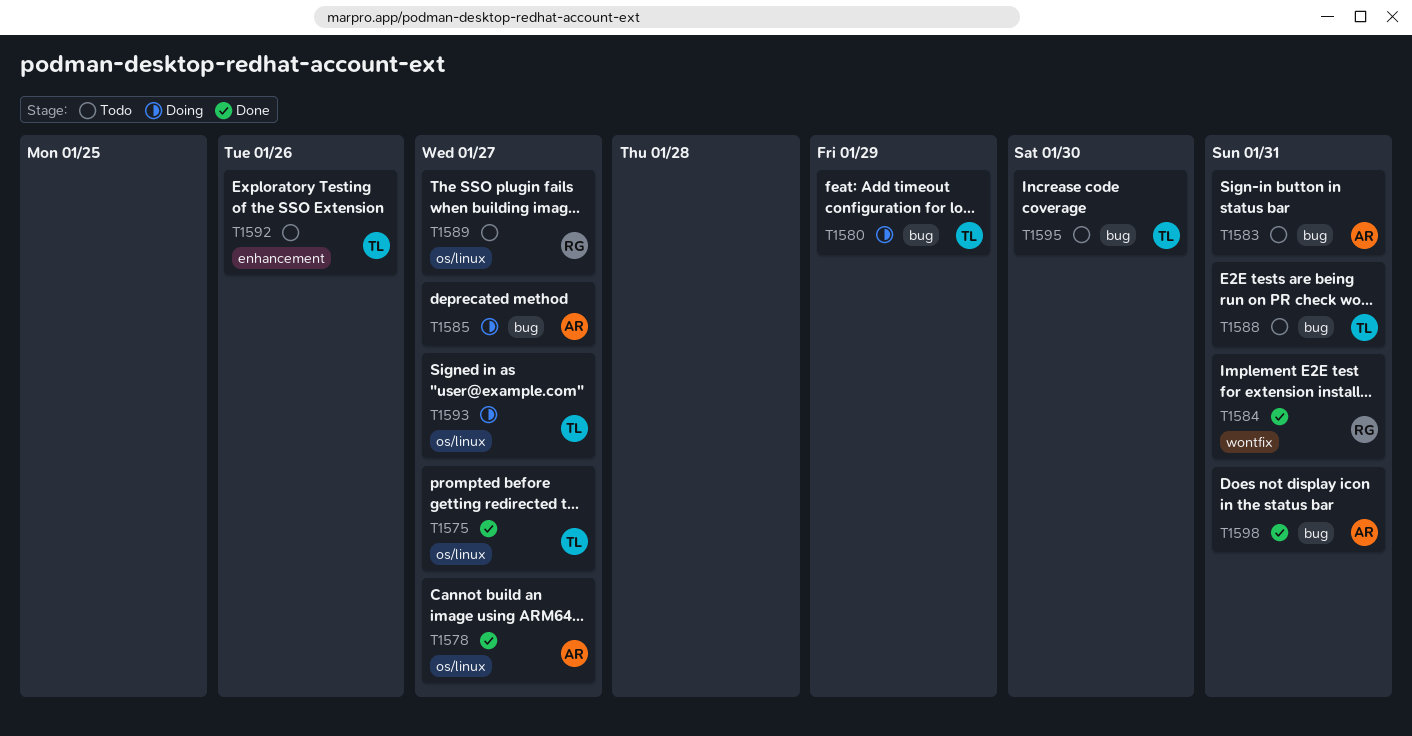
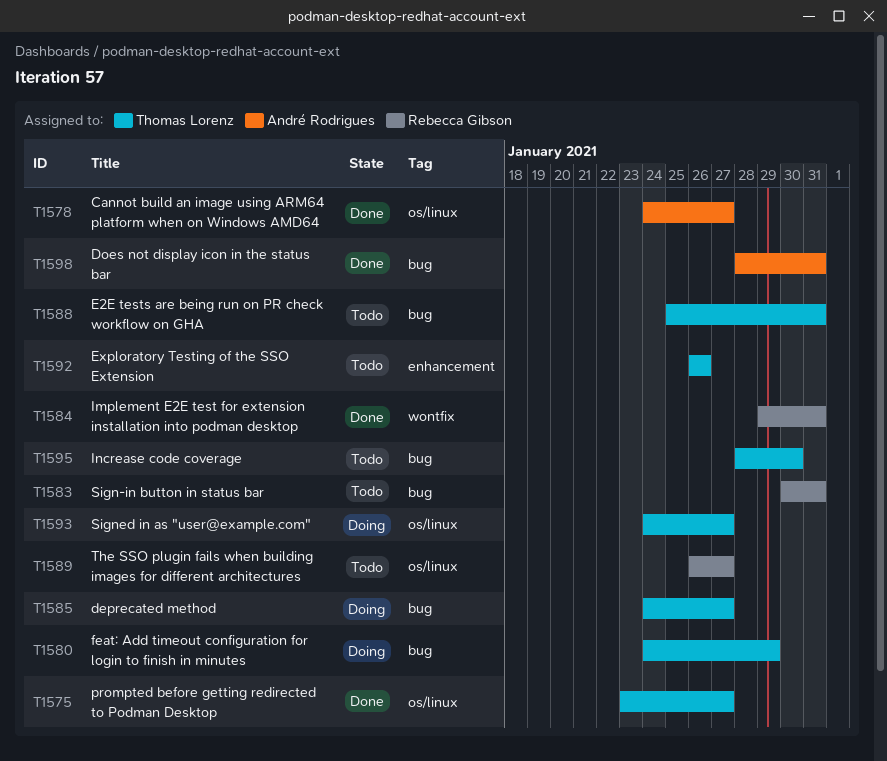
T1583, owner: André Rodrigues -> Rebecca Gibson
T1585, owner: André Rodrigues -> Thomas Lorenz

